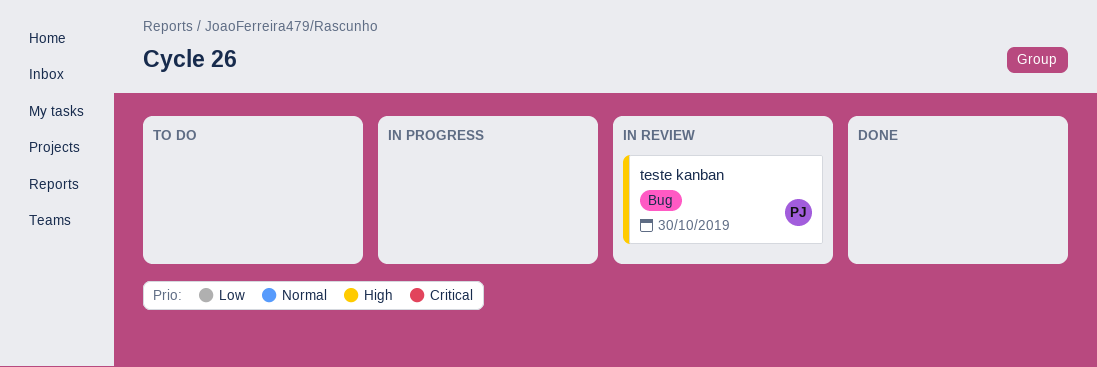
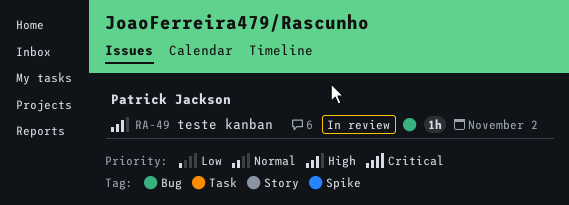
teste kanban, due: Oct 30 -> Nov 2

